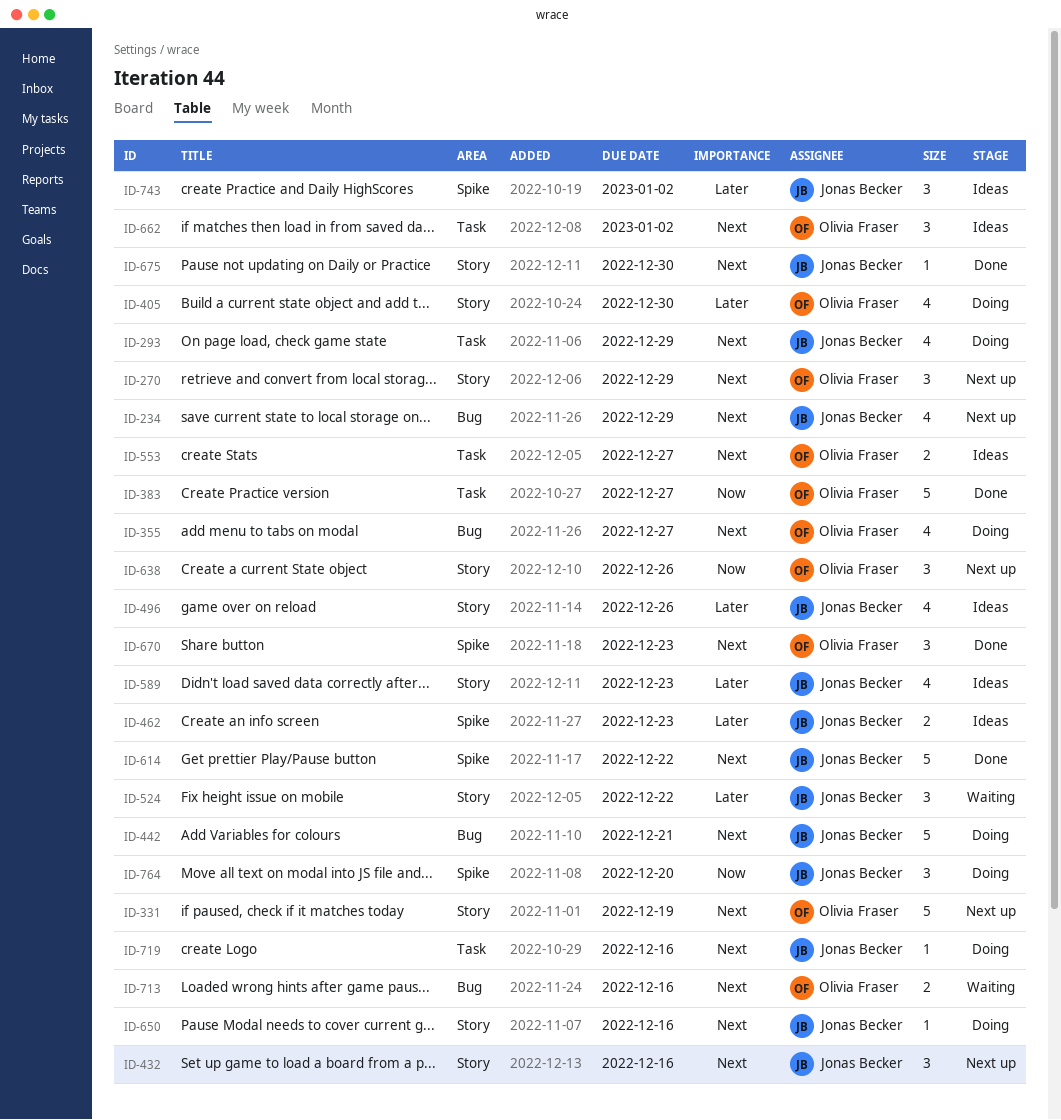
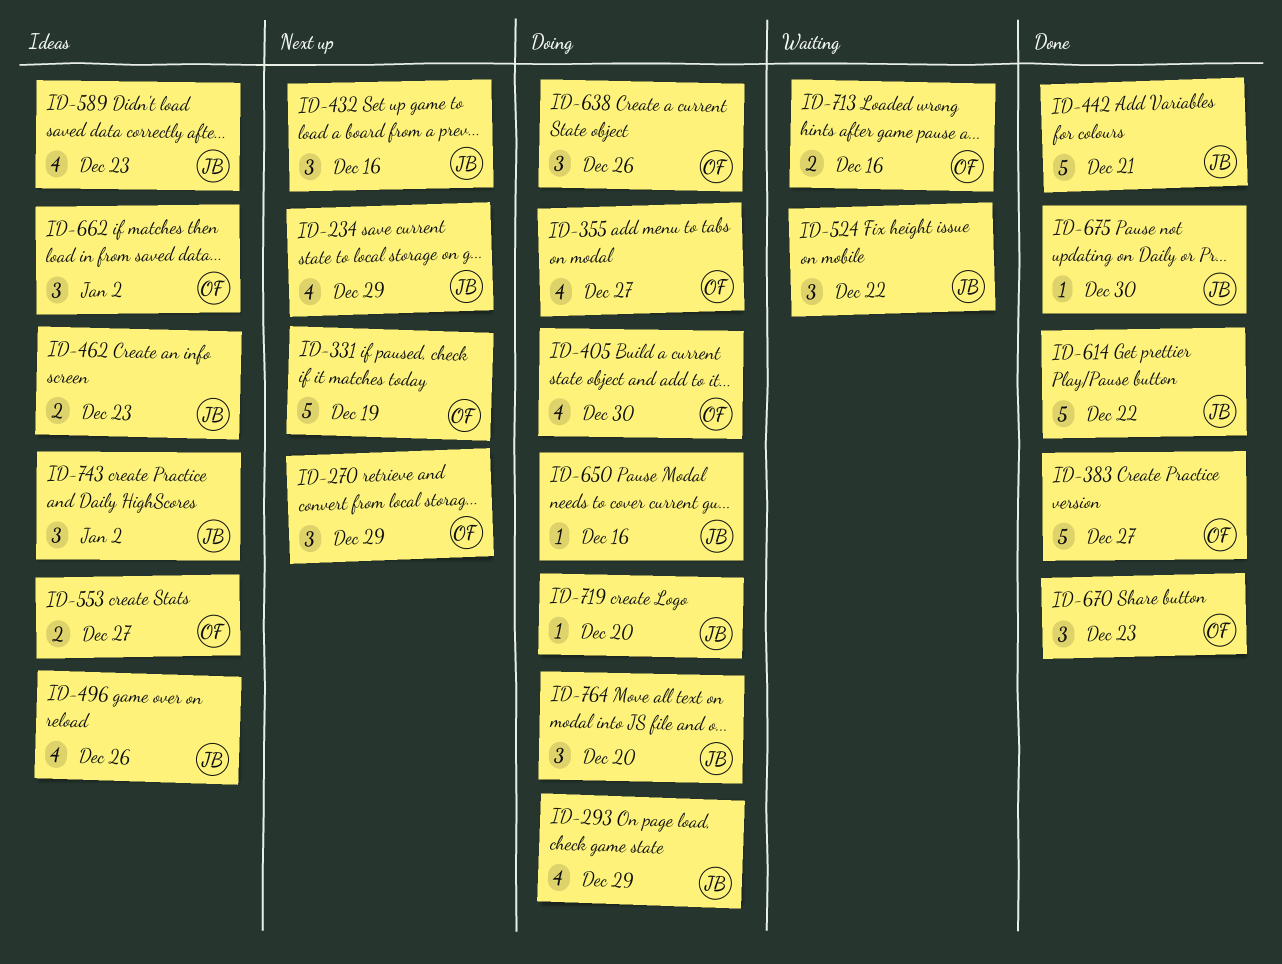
ID-442, status: Doing -> Done
ID-638, status: Next up -> Doing
ID-719, due: Dec 16 -> Dec 20

